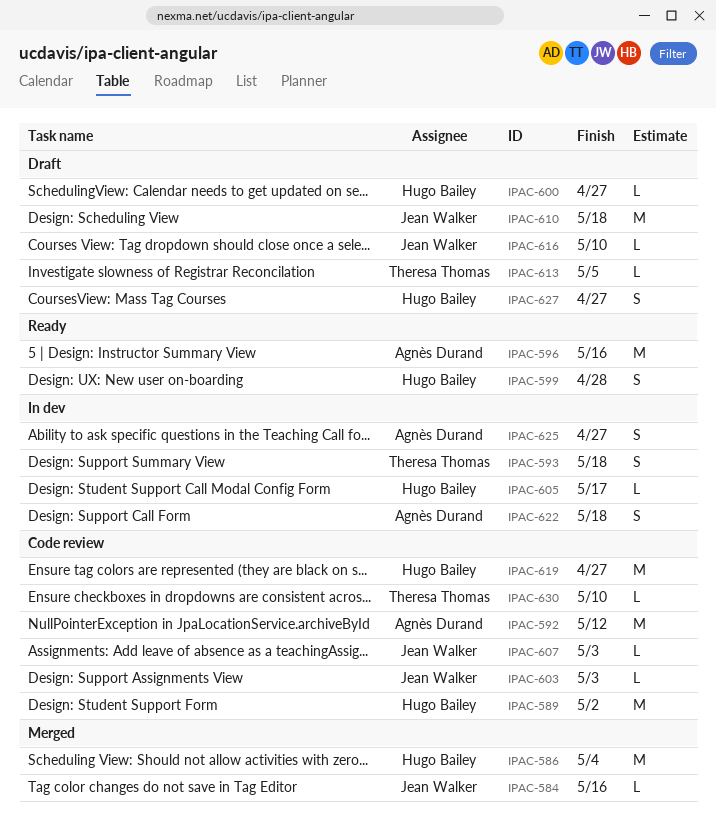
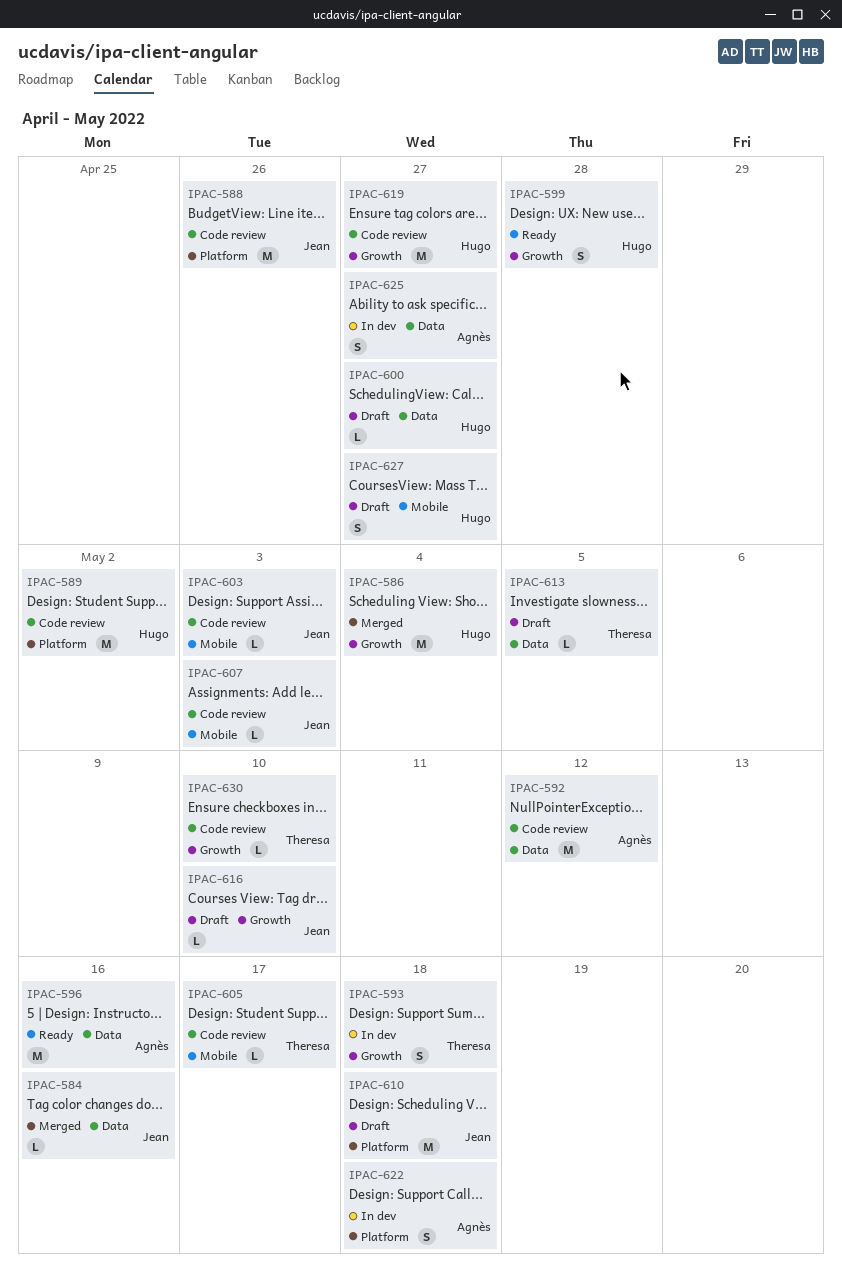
IPAC-588: none -> present
IPAC-605, status: In dev -> Code review
IPAC-605, owner: Hugo Bailey -> Theresa Thomas

